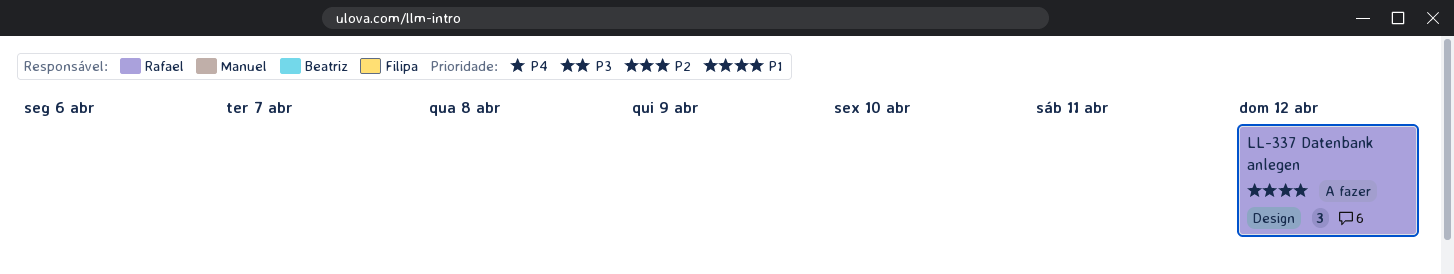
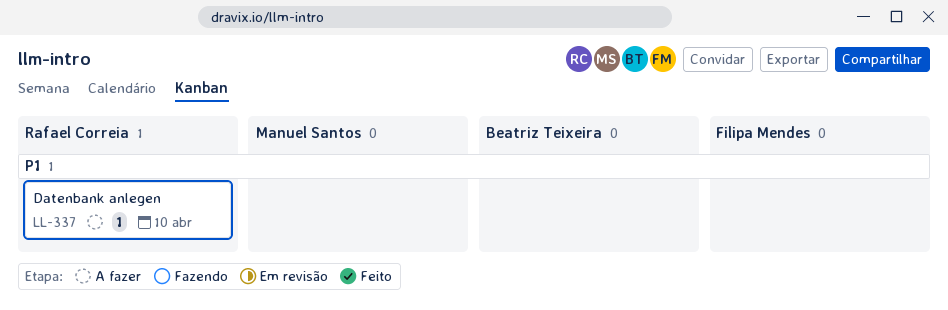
LL-337, estimate: 3 -> 1
LL-337, due: Apr 12 -> Apr 10

